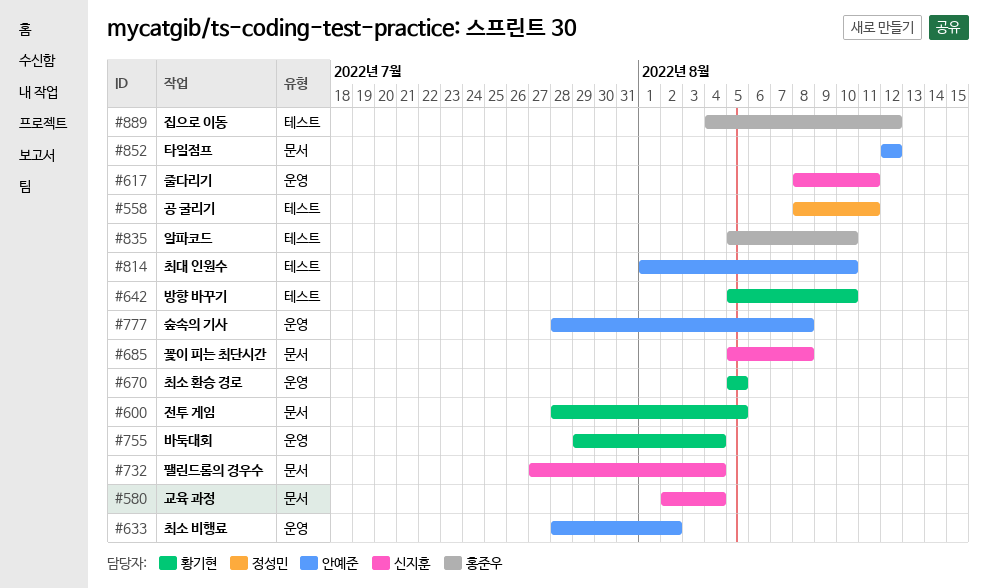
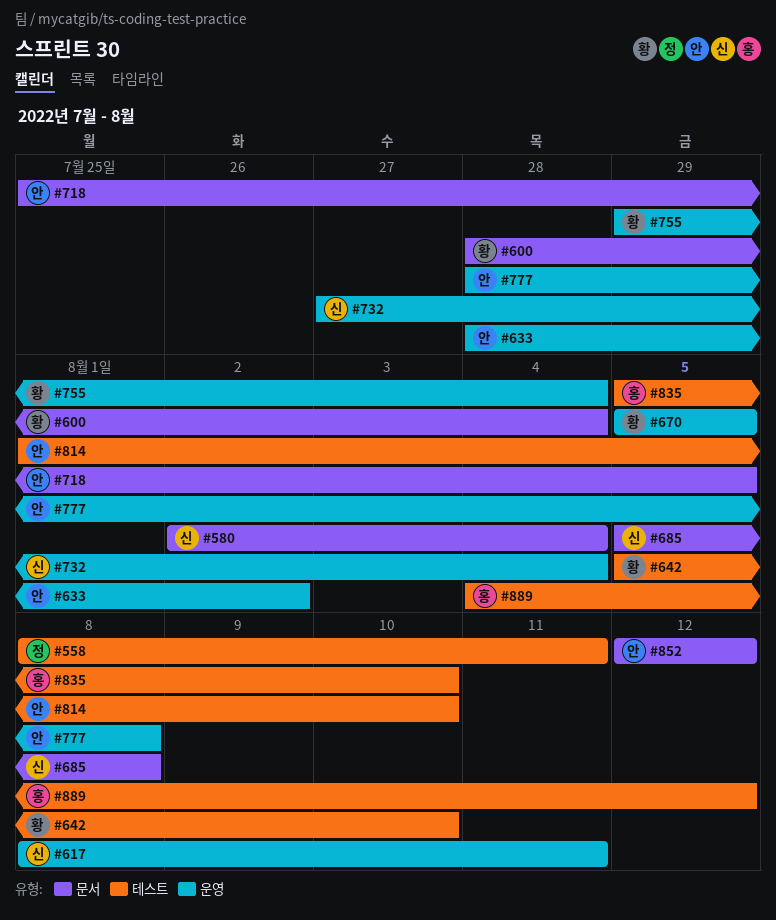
#600, due: Aug 5 -> Aug 4
#718: none -> present
#732, label: 문서 -> 운영

